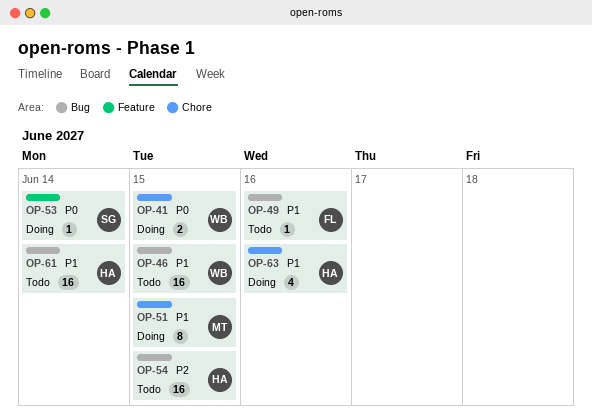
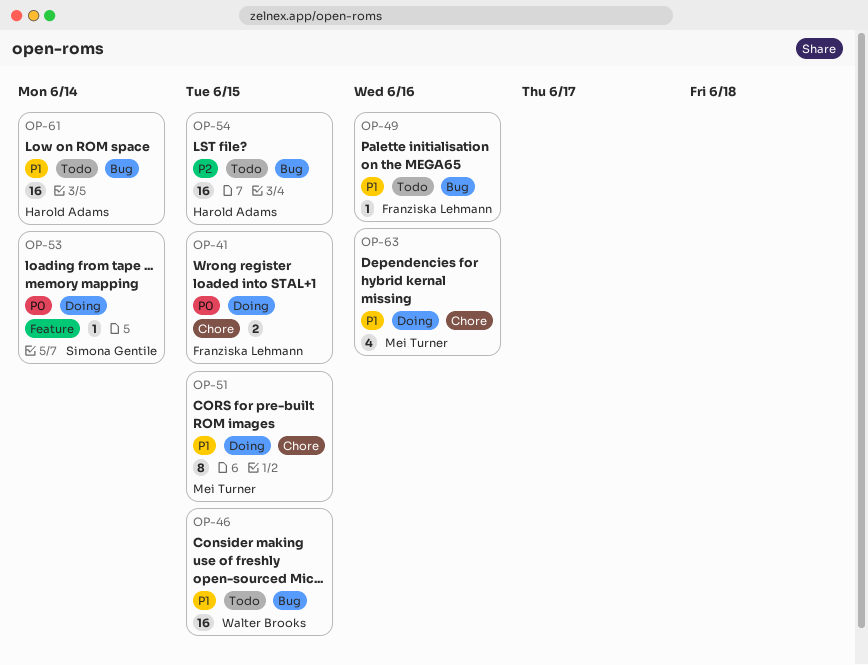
OP-41, owner: Walter Brooks -> Franziska Lehmann
OP-63, owner: Harold Adams -> Mei Turner

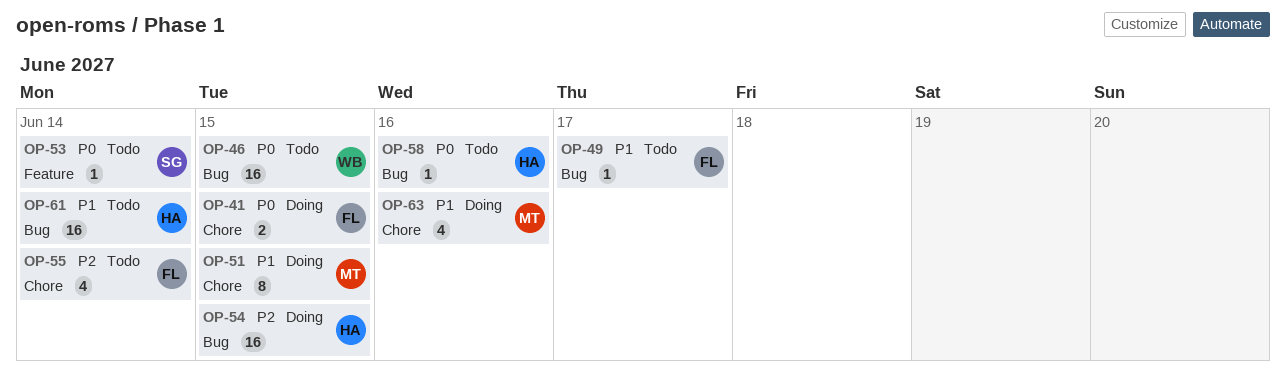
OP-46, priority: P1 -> P0
OP-49, due: Jun 16 -> Jun 17
OP-53, status: Doing -> Todo
OP-54, status: Todo -> Doing
OP-55: none -> present
OP-58: none -> present

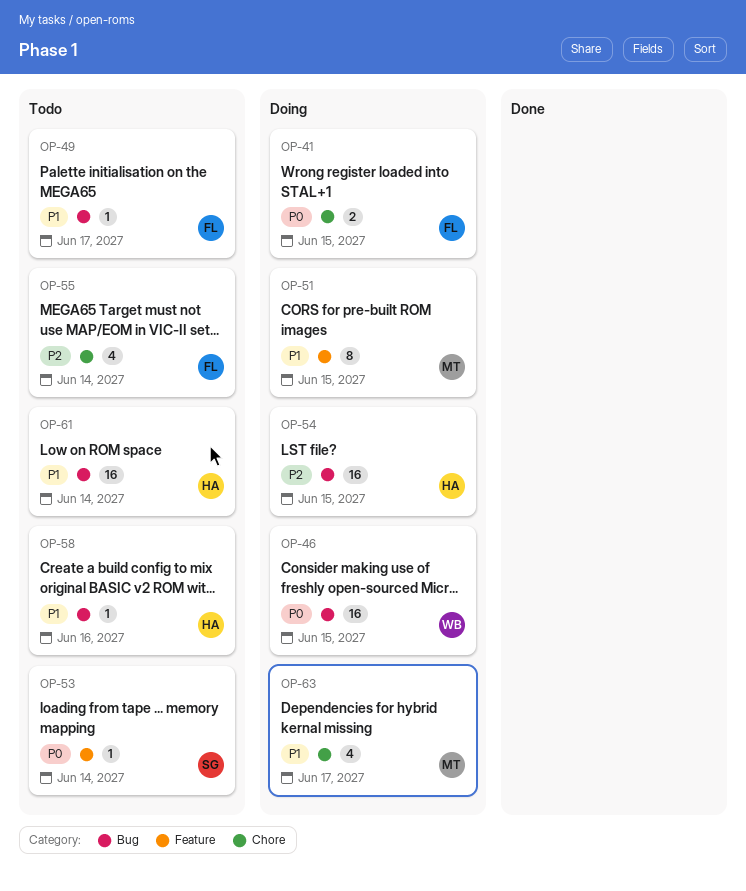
OP-46, status: Todo -> Doing
OP-51, label: Chore -> Feature
OP-58, priority: P0 -> P1
OP-63, due: Jun 16 -> Jun 17

